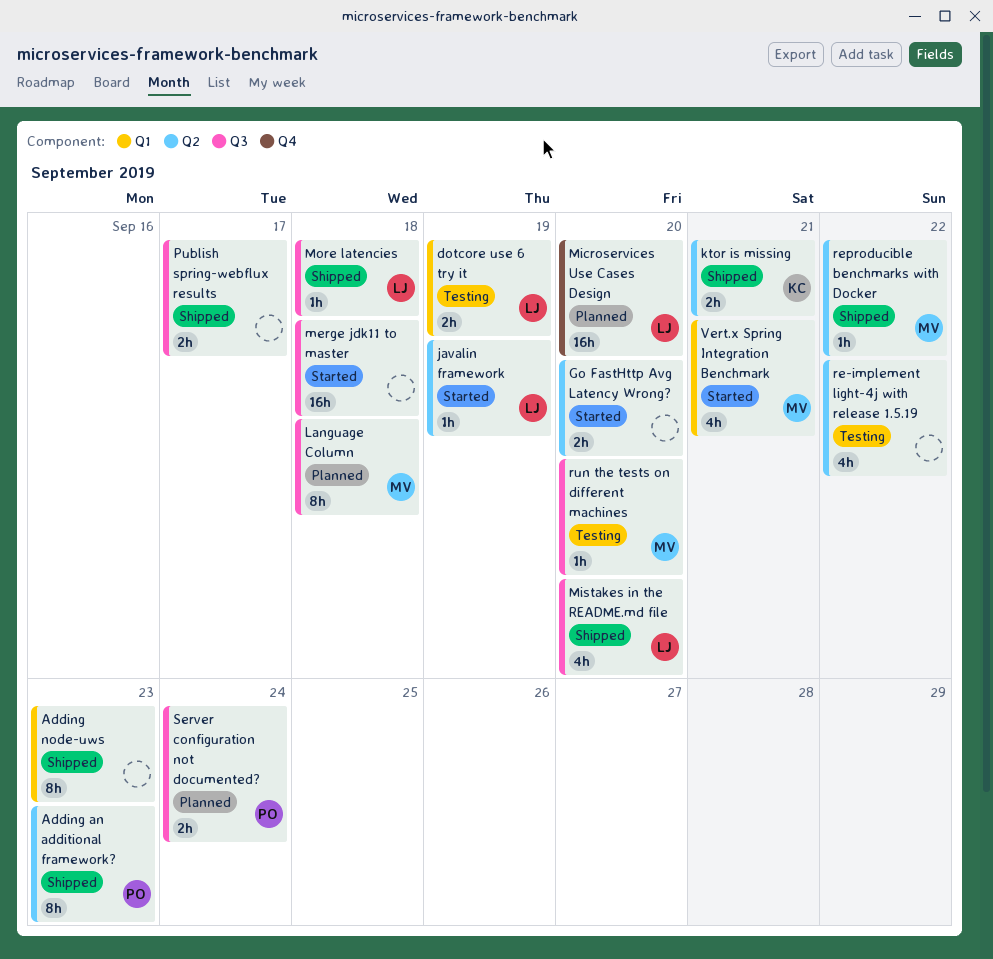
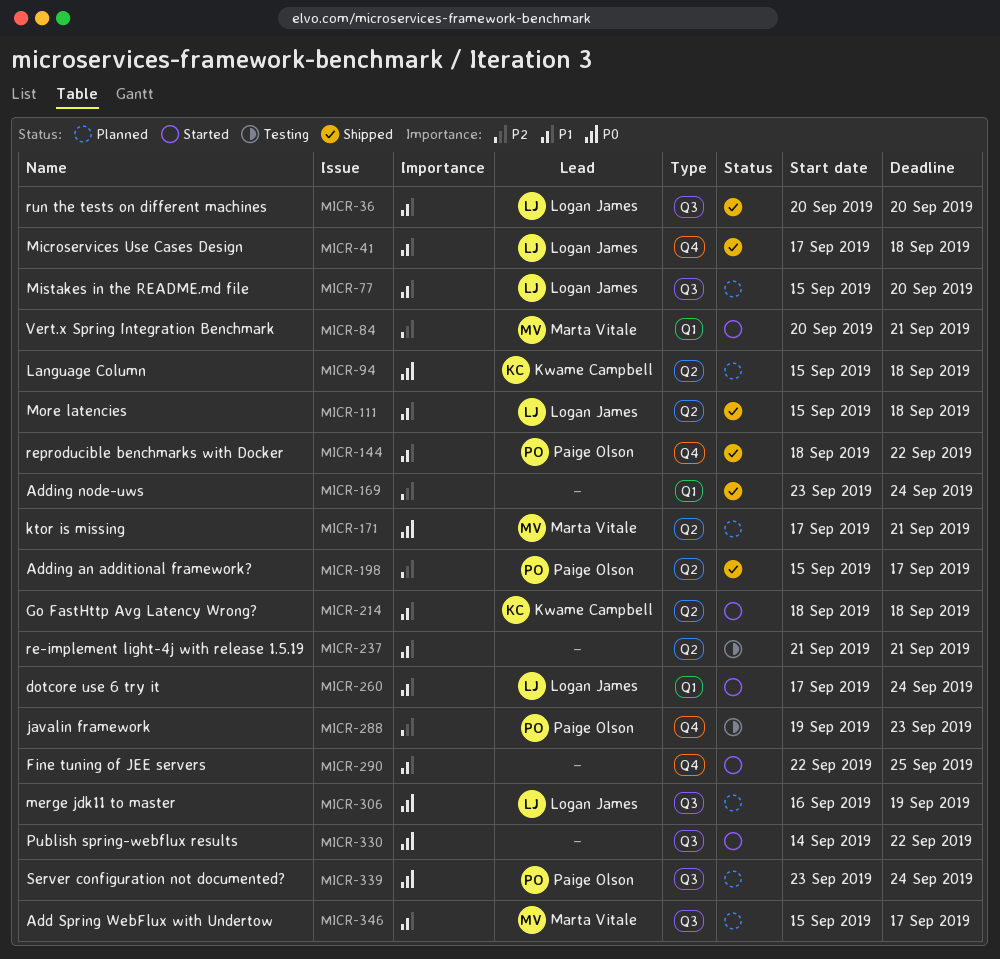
Add Spring WebFlux with Undertow: none -> present
Adding an additional framework?, due: Sep 23 -> Sep 17
Adding node-uws, due: Sep 23 -> Sep 24
dotcore use 6 try it, status: Testing -> Started
dotcore use 6 try it, due: Sep 19 -> Sep 24
Fine tuning of JEE servers: none -> present
Go FastHttp Avg Latency Wrong?, owner: none -> Kwame Campbell
Go FastHttp Avg Latency Wrong?, due: Sep 20 -> Sep 18
javalin framework, status: Started -> Testing
javalin framework, owner: Logan James -> Paige Olson
javalin framework, label: Q2 -> Q4
javalin framework, due: Sep 19 -> Sep 23
ktor is missing, status: Shipped -> Planned
ktor is missing, owner: Kwame Campbell -> Marta Vitale
Language Column, owner: Marta Vitale -> Kwame Campbell
Language Column, label: Q3 -> Q2
merge jdk11 to master, status: Started -> Planned
merge jdk11 to master, owner: none -> Logan James
merge jdk11 to master, due: Sep 18 -> Sep 19
Microservices Use Cases Design, status: Planned -> Shipped
Microservices Use Cases Design, due: Sep 20 -> Sep 18
Mistakes in the README.md file, status: Shipped -> Planned
More latencies, label: Q3 -> Q2
Publish spring-webflux results, status: Shipped -> Started
Publish spring-webflux results, due: Sep 17 -> Sep 22
re-implement light-4j with release 1.5.19, due: Sep 22 -> Sep 21
reproducible benchmarks with Docker, owner: Marta Vitale -> Paige Olson
reproducible benchmarks with Docker, label: Q2 -> Q4
run the tests on different machines, status: Testing -> Shipped
run the tests on different machines, owner: Marta Vitale -> Logan James

